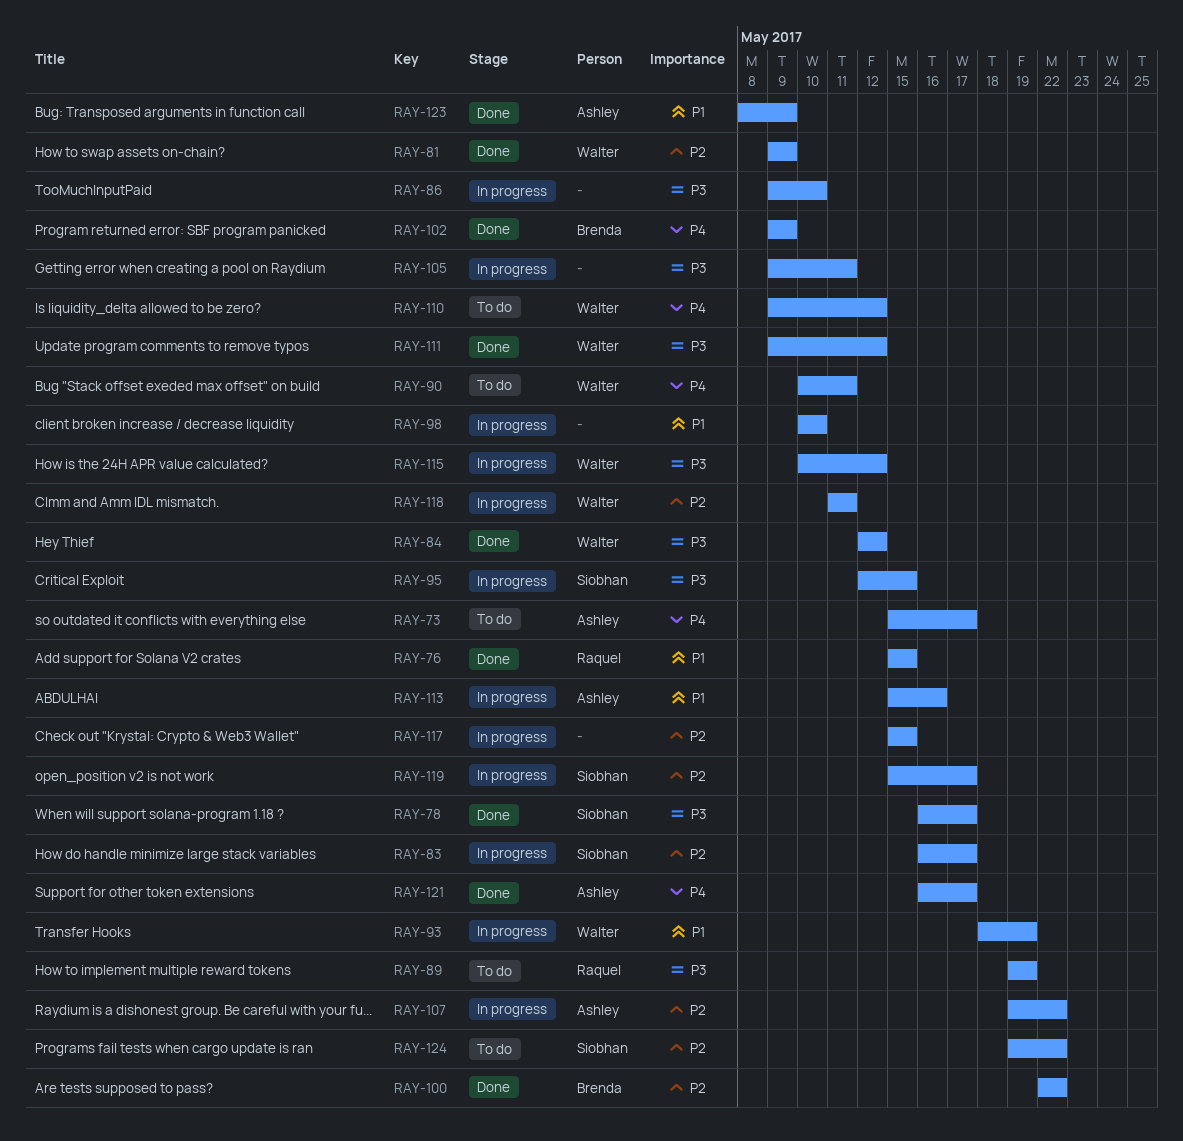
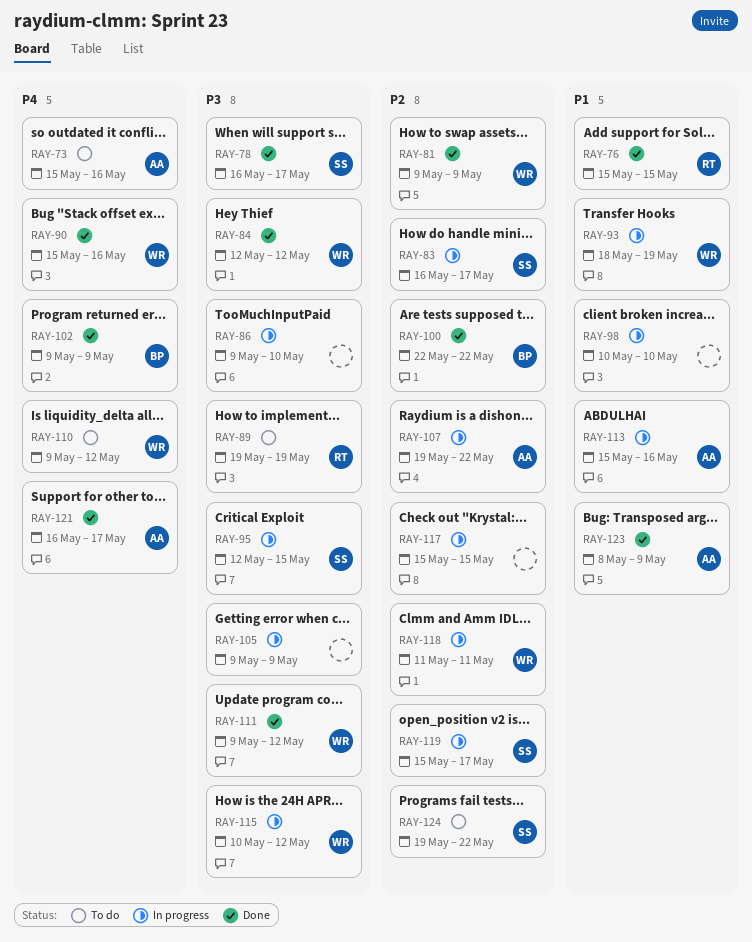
RAY-73, due: May 17 -> May 16
RAY-90, status: To do -> Done
RAY-90, start: May 10 -> May 15
RAY-90, due: May 11 -> May 16
RAY-105, due: May 11 -> May 9

